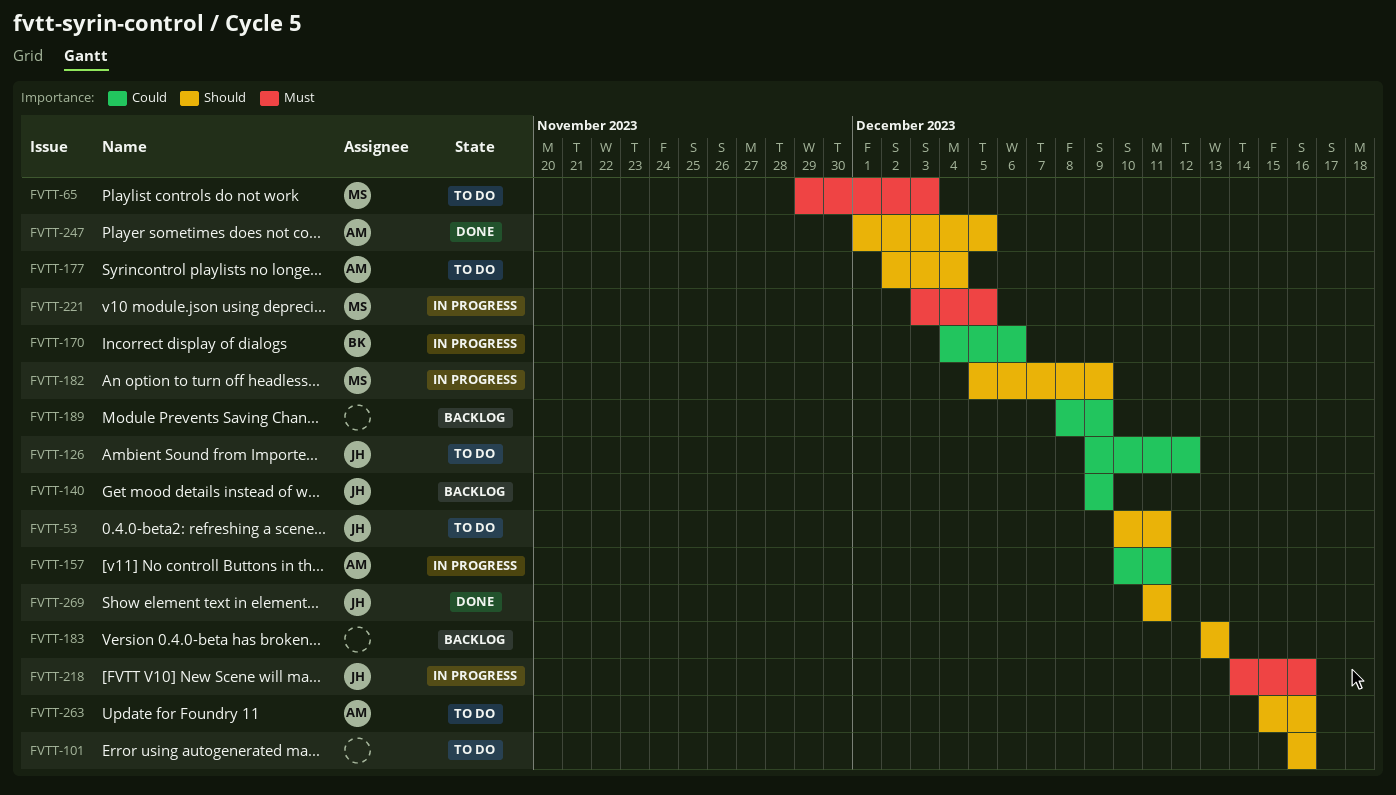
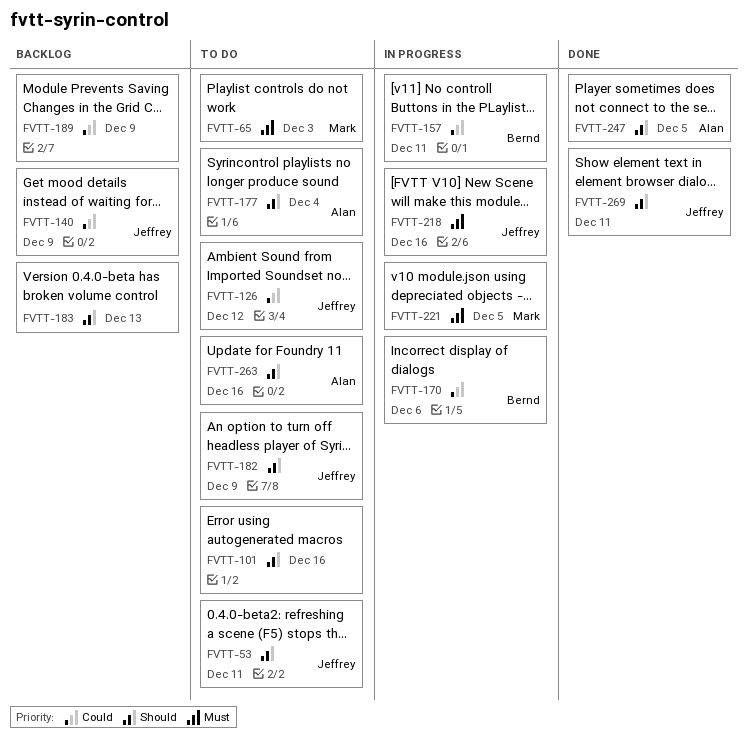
FVTT-157, owner: Alan -> Bernd
FVTT-182, status: In progress -> To do
FVTT-182, owner: Mark -> Jeffrey

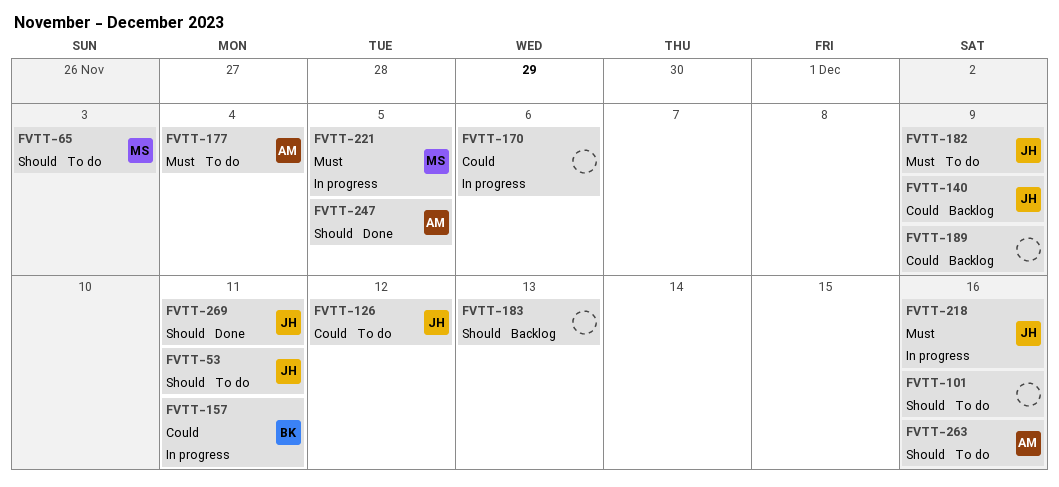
FVTT-65, priority: Must -> Should
FVTT-170, owner: Bernd -> none
FVTT-177, priority: Should -> Must
FVTT-182, priority: Should -> Must

